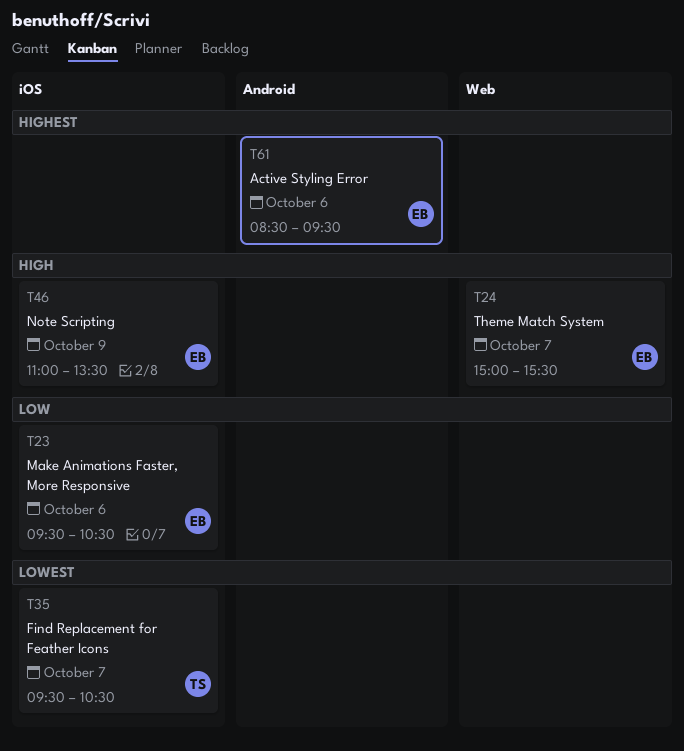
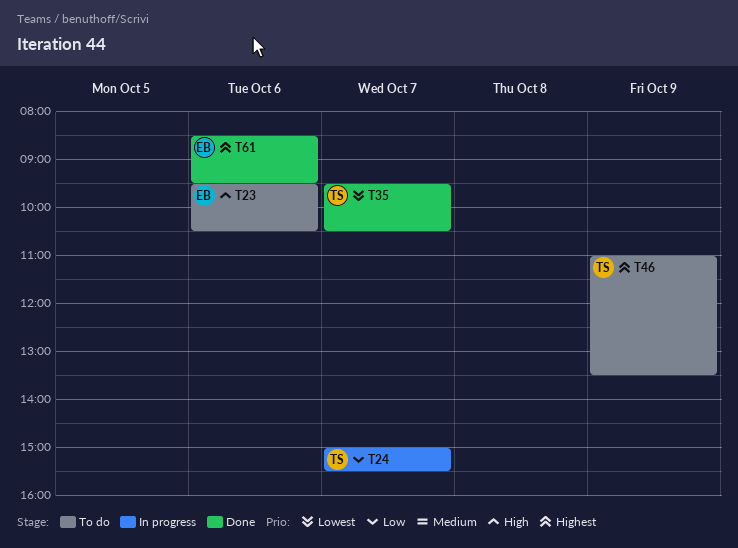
T23, priority: Low -> High
T24, owner: EB -> TS
T24, priority: High -> Low
T46, owner: EB -> TS
T46, priority: High -> Highest

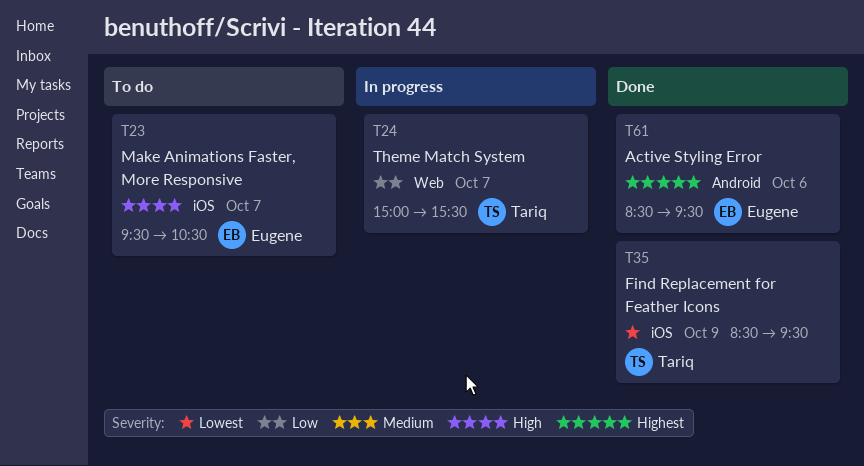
T23, day: Oct 6 -> Oct 7
T35, day: Oct 7 -> Oct 9
T35, begins: 09:30 -> 08:30
T35, ends: 10:30 -> 09:30
T46: present -> none

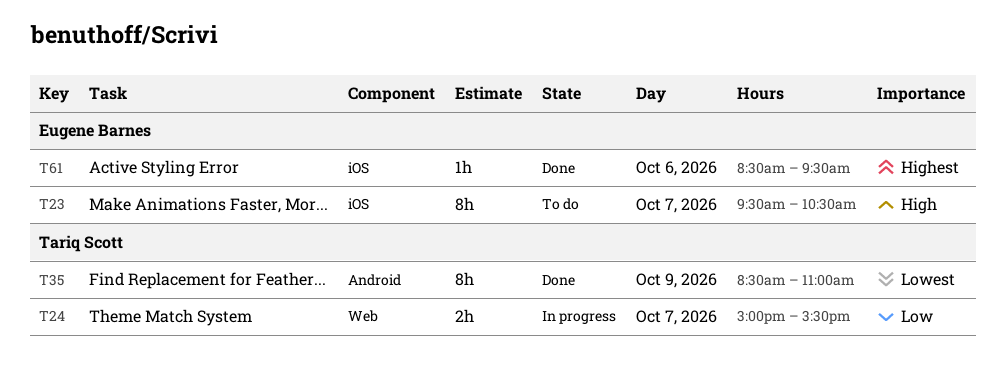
T35, label: iOS -> Android
T35, ends: 09:30 -> 11:00
T61, label: Android -> iOS

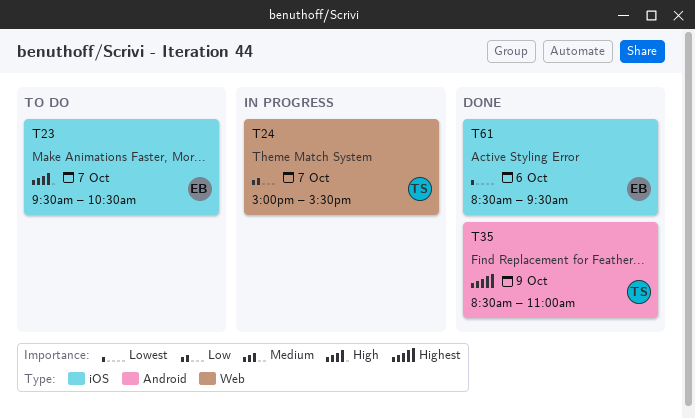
T35, priority: Lowest -> Highest
T61, priority: Highest -> Lowest

